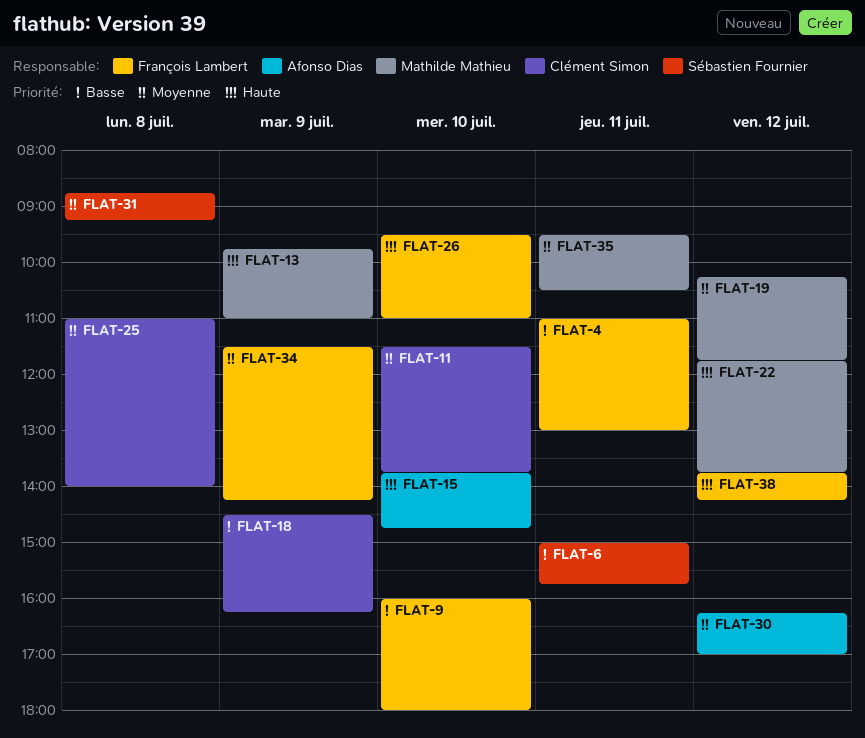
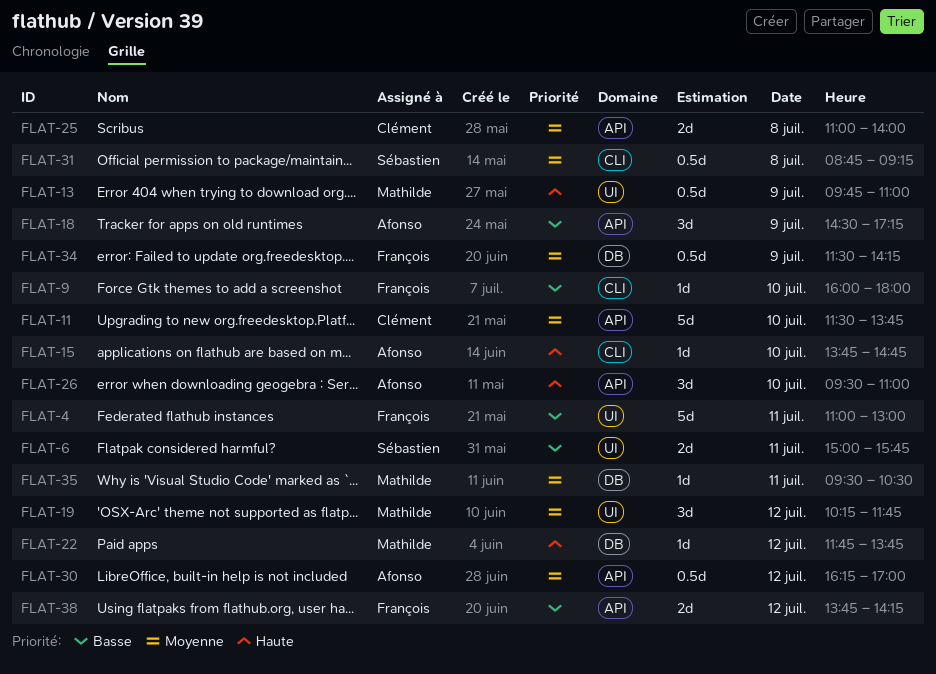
FLAT-18, owner: Clément Simon -> Afonso Dias
FLAT-18, ends: 16:15 -> 17:15
FLAT-26, owner: François Lambert -> Afonso Dias
FLAT-38, priority: Haute -> Basse

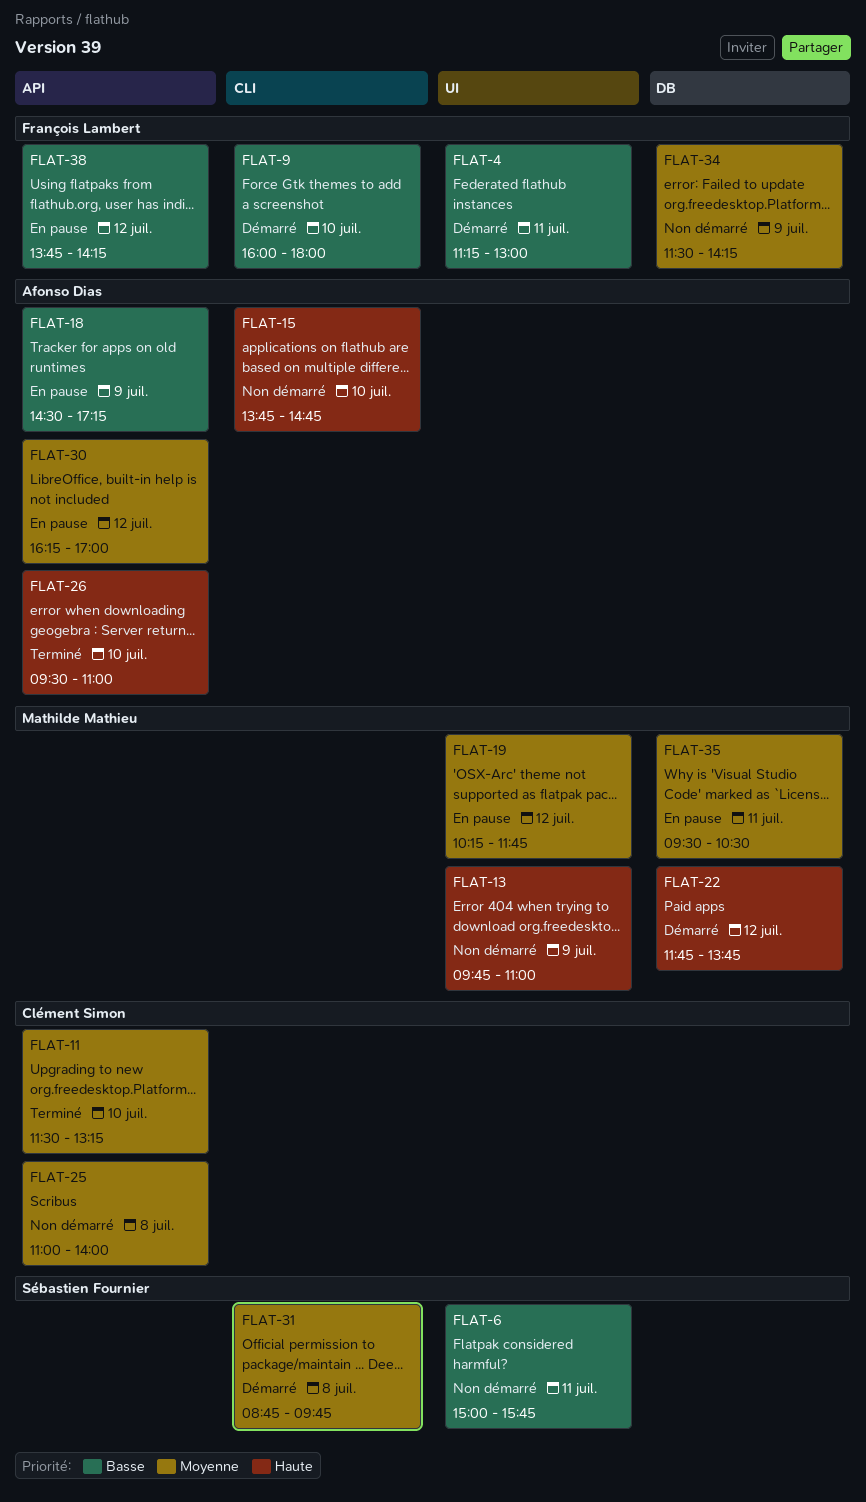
FLAT-4, begins: 11:00 -> 11:15
FLAT-11, ends: 13:45 -> 13:15
FLAT-31, ends: 09:15 -> 09:45

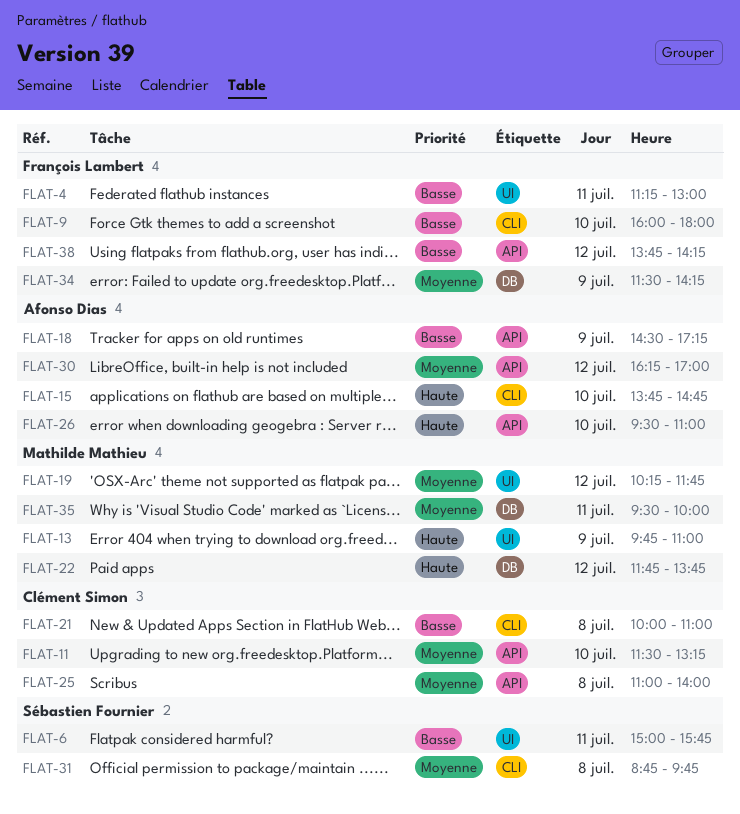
FLAT-21: none -> present
FLAT-35, ends: 10:30 -> 10:00

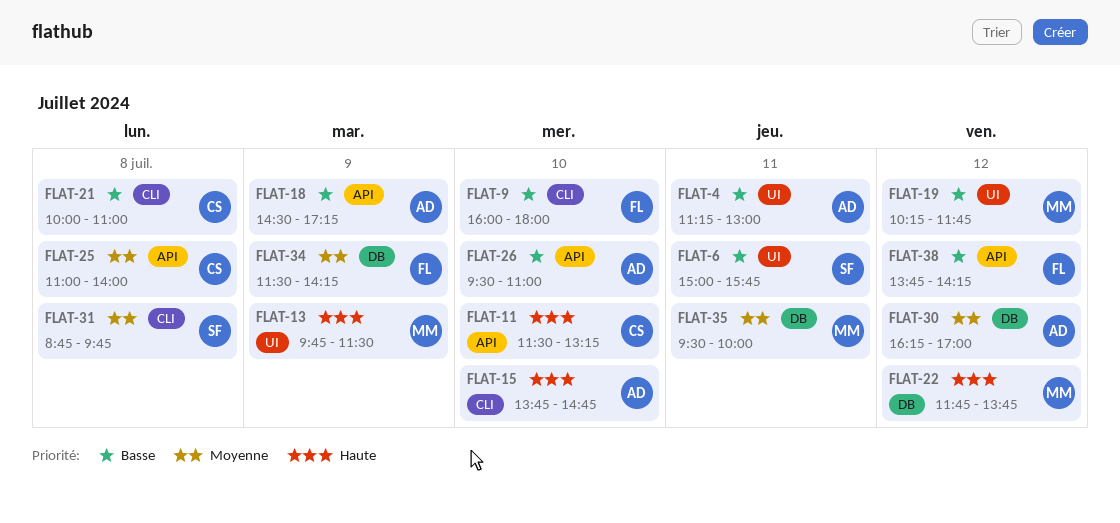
FLAT-4, owner: François Lambert -> Afonso Dias
FLAT-11, priority: Moyenne -> Haute
FLAT-13, ends: 11:00 -> 11:30
FLAT-19, priority: Moyenne -> Basse
FLAT-26, priority: Haute -> Basse
FLAT-30, label: API -> DB

